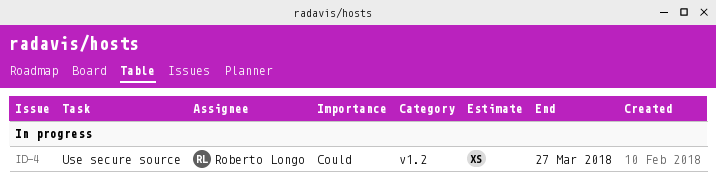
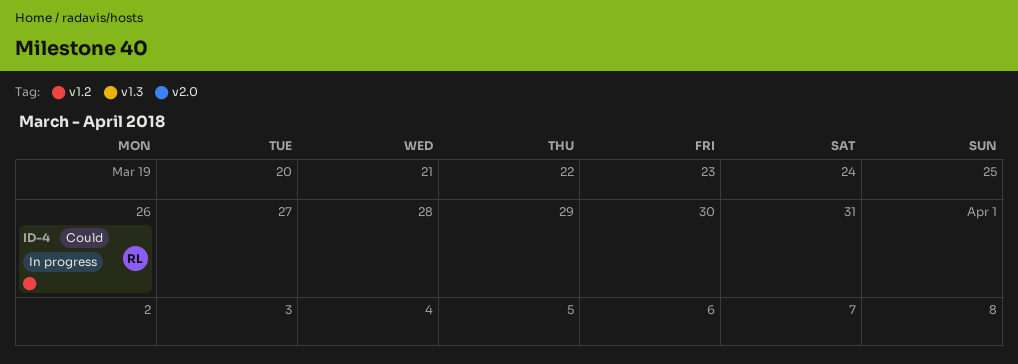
ID-4, due: Mar 27 -> Mar 26

